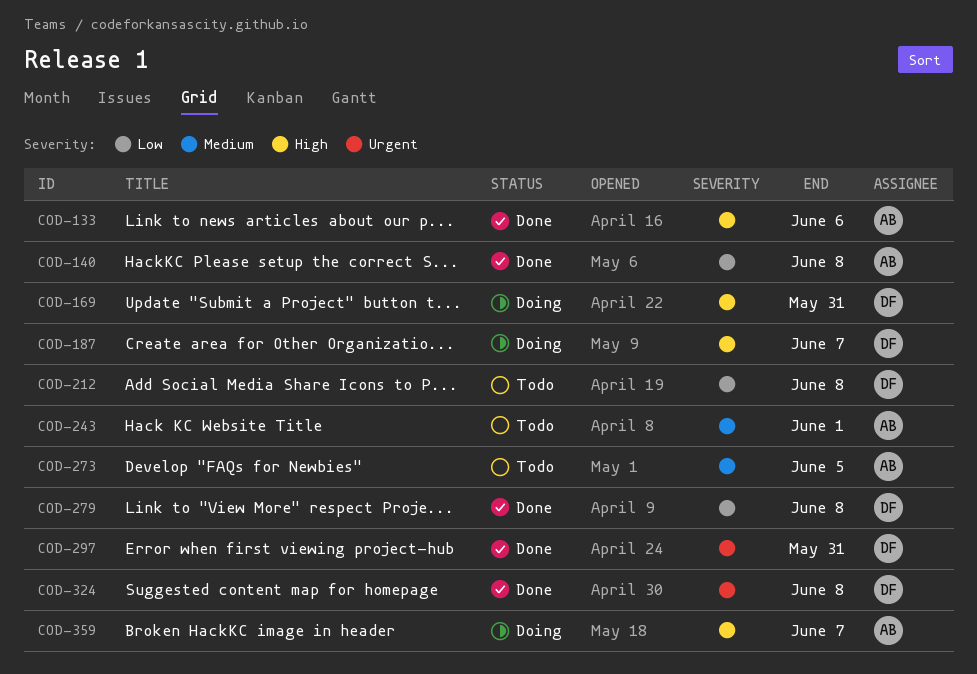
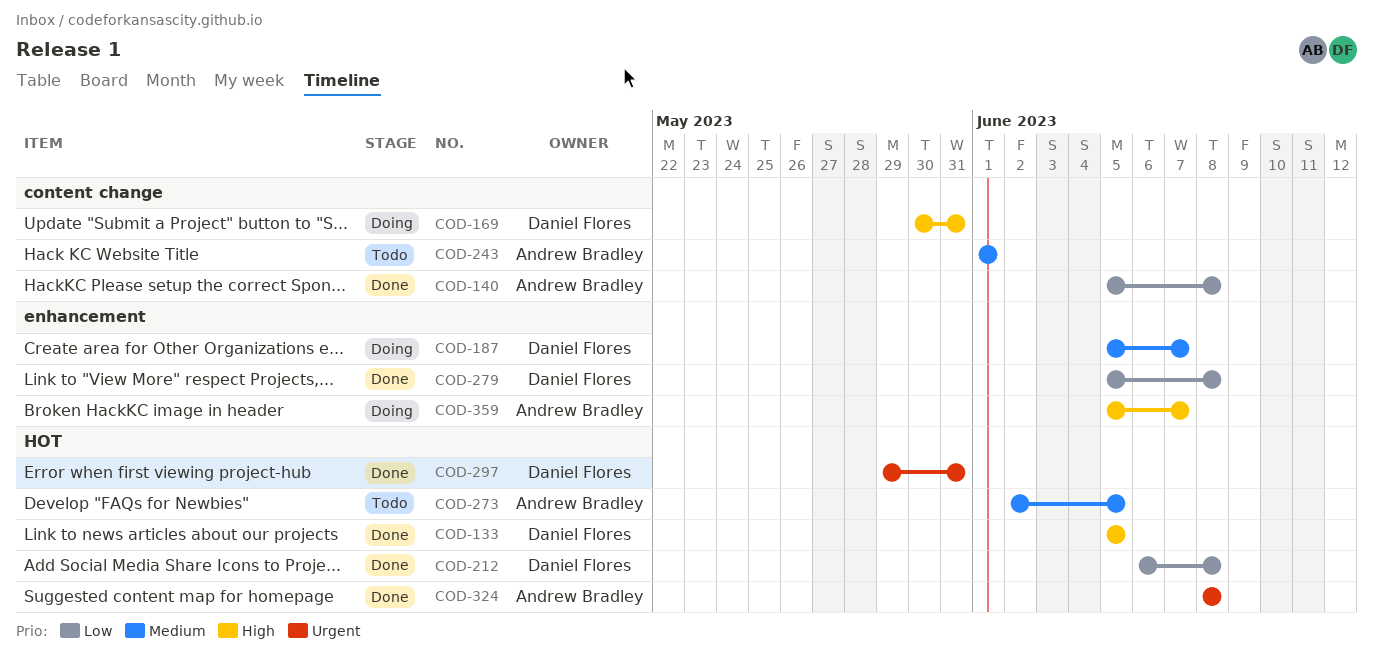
COD-133, owner: Andrew Bradley -> Daniel Flores
COD-133, due: Jun 6 -> Jun 5
COD-187, priority: High -> Medium
COD-212, status: Todo -> Done
COD-324, owner: Daniel Flores -> Andrew Bradley

